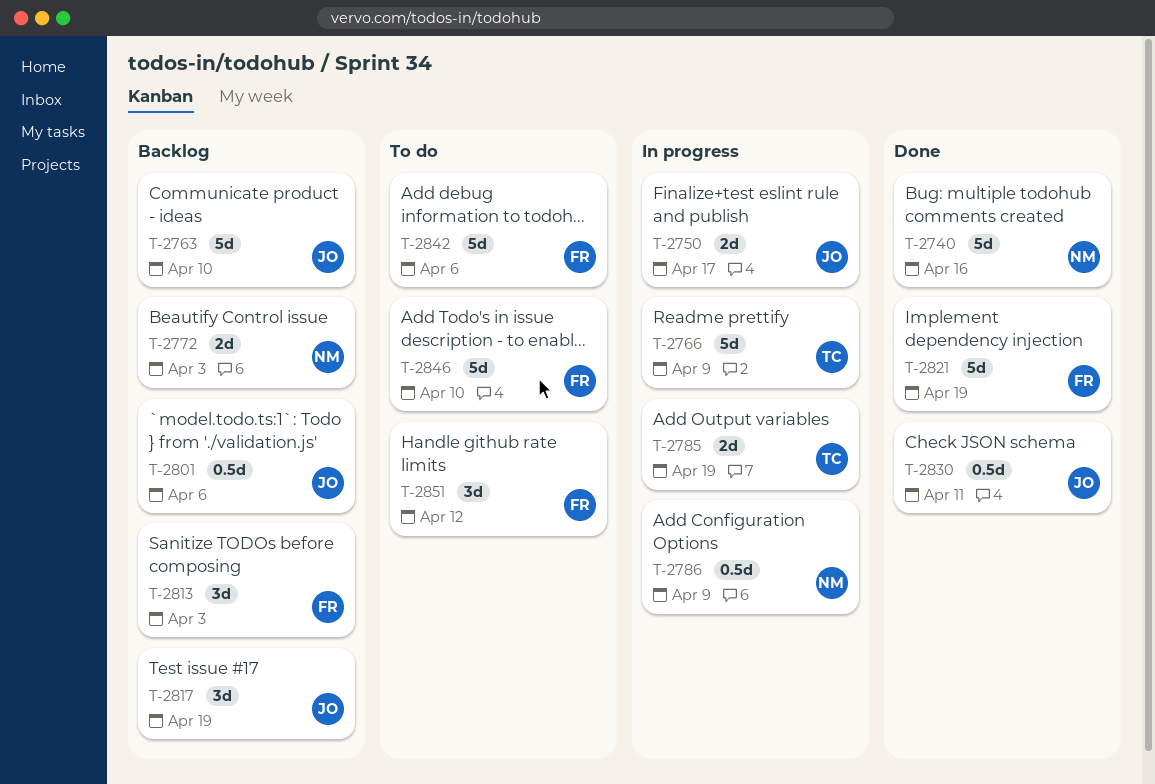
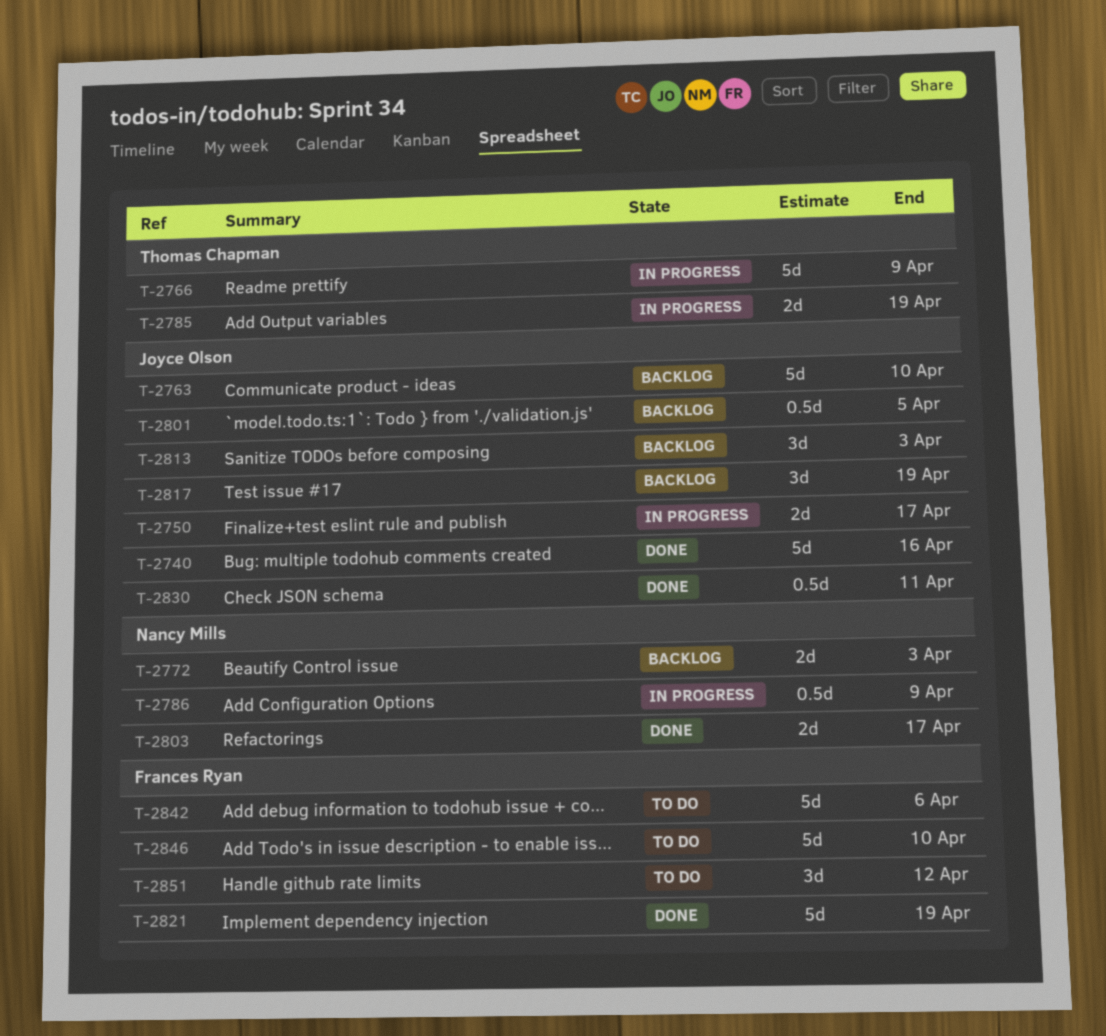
T-2740, owner: Nancy Mills -> Joyce Olson
T-2801, due: Apr 6 -> Apr 5
T-2803: none -> present
T-2813, owner: Frances Ryan -> Joyce Olson

